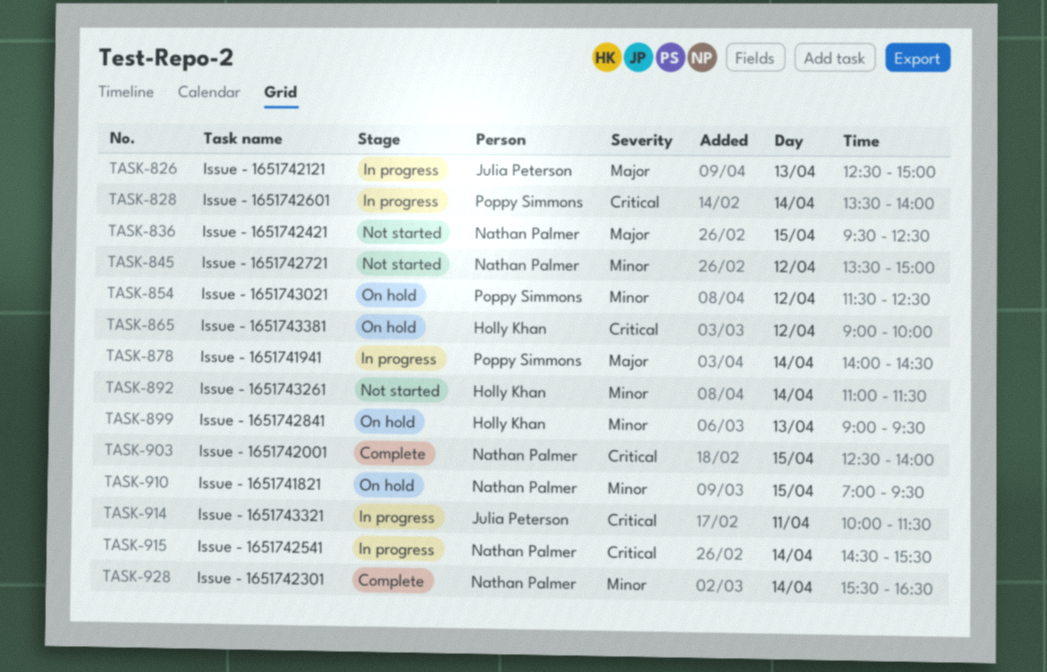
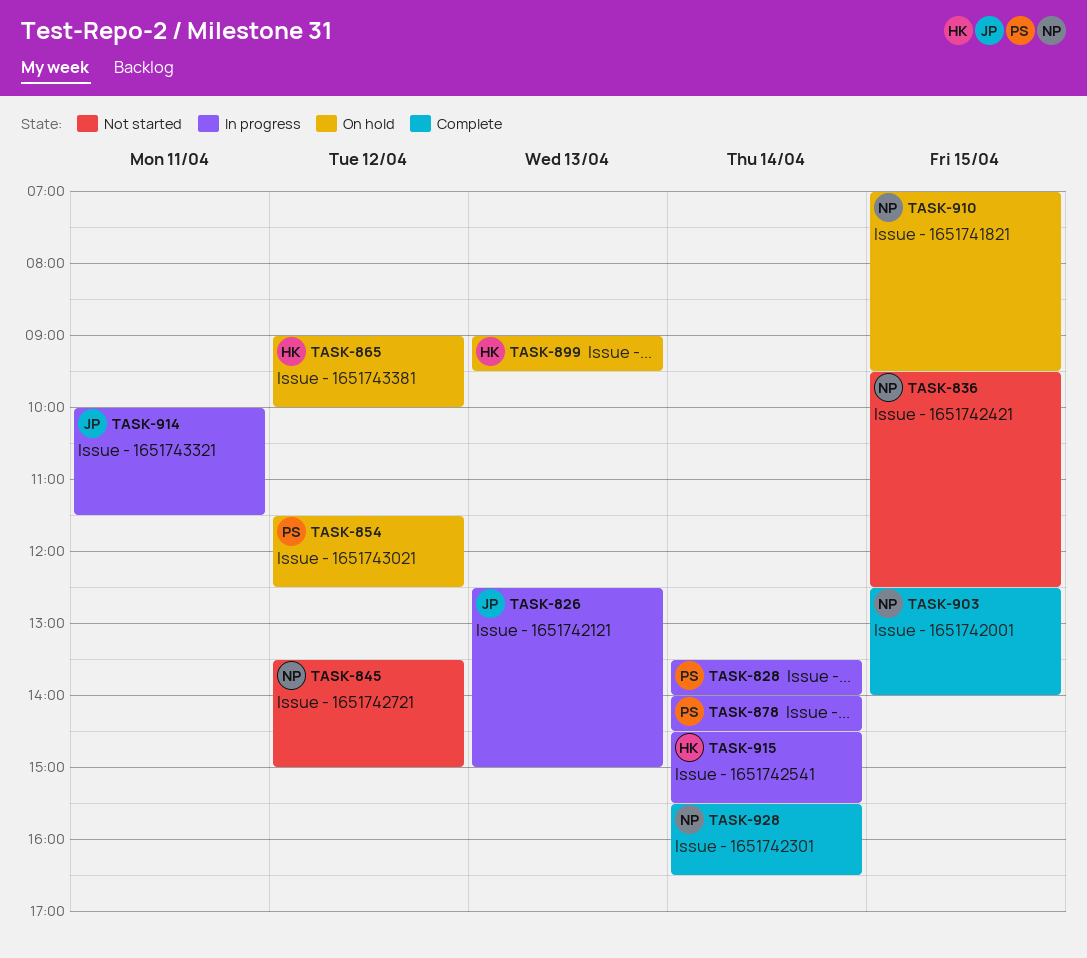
TASK-892: present -> none
TASK-915, owner: Nathan Palmer -> Holly Khan

